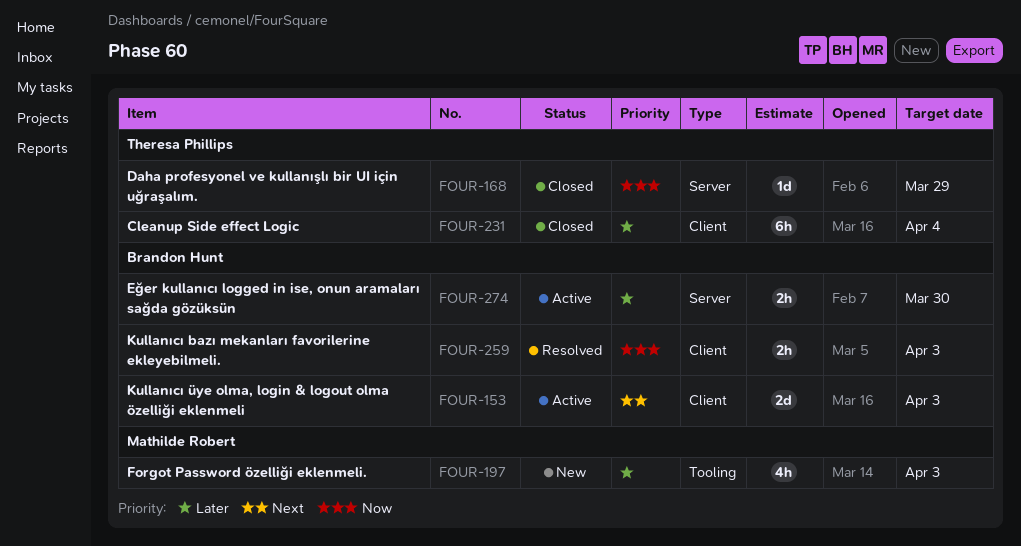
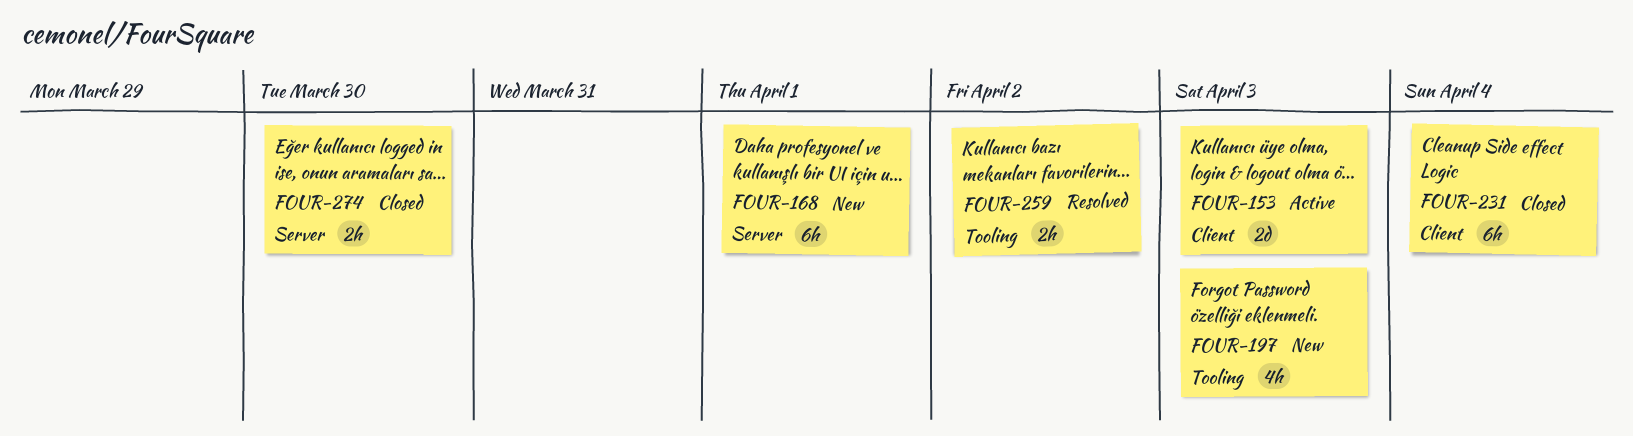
FOUR-168, status: Closed -> New
FOUR-168, estimate: 1d -> 6h
FOUR-168, due: Mar 29 -> Apr 1
FOUR-259, label: Client -> Tooling
FOUR-259, due: Apr 3 -> Apr 2
FOUR-274, status: Active -> Closed

